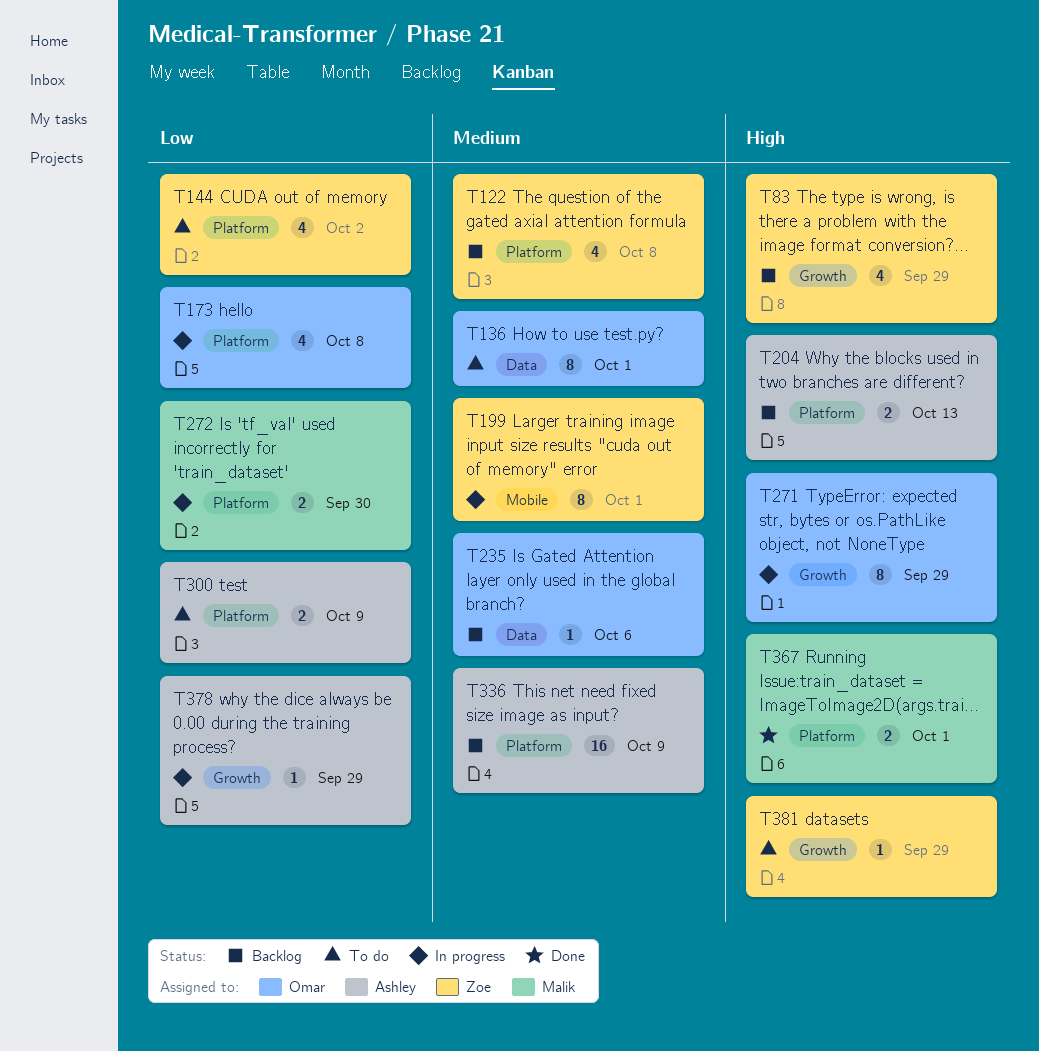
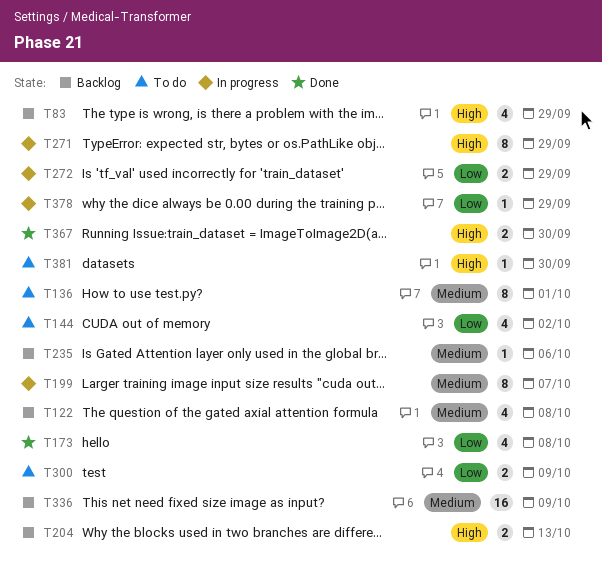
T173, status: In progress -> Done
T199, due: Oct 1 -> Oct 7
T272, due: Sep 30 -> Sep 29
T367, due: Oct 1 -> Sep 30
T381, due: Sep 29 -> Sep 30

